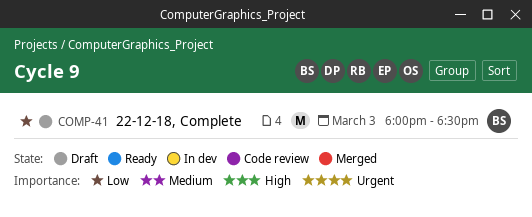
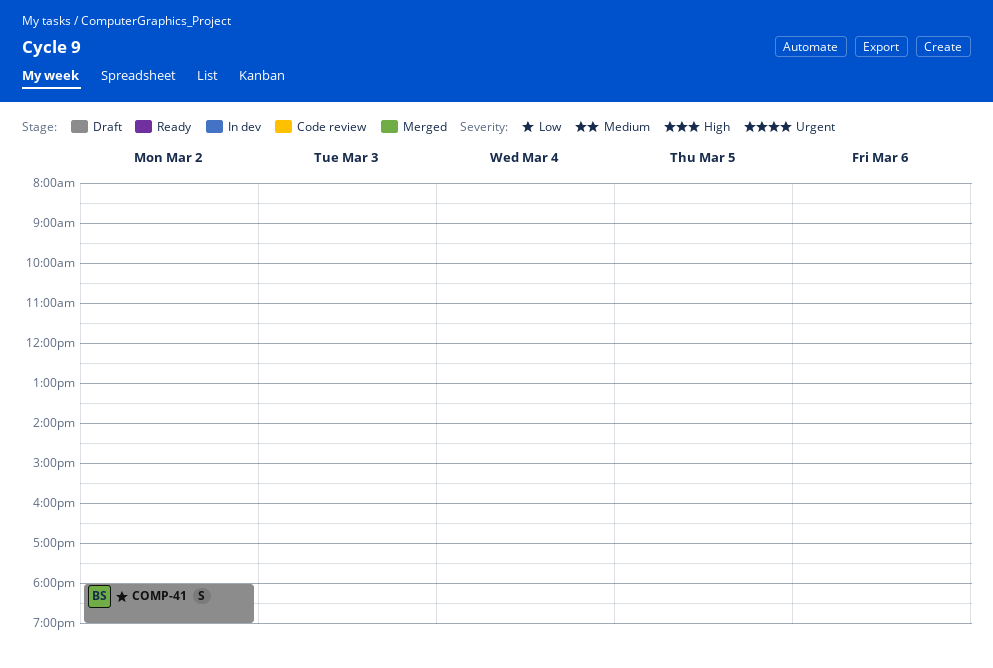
COMP-41, estimate: M -> S
COMP-41, day: Mar 3 -> Mar 2
COMP-41, ends: 18:30 -> 19:00

